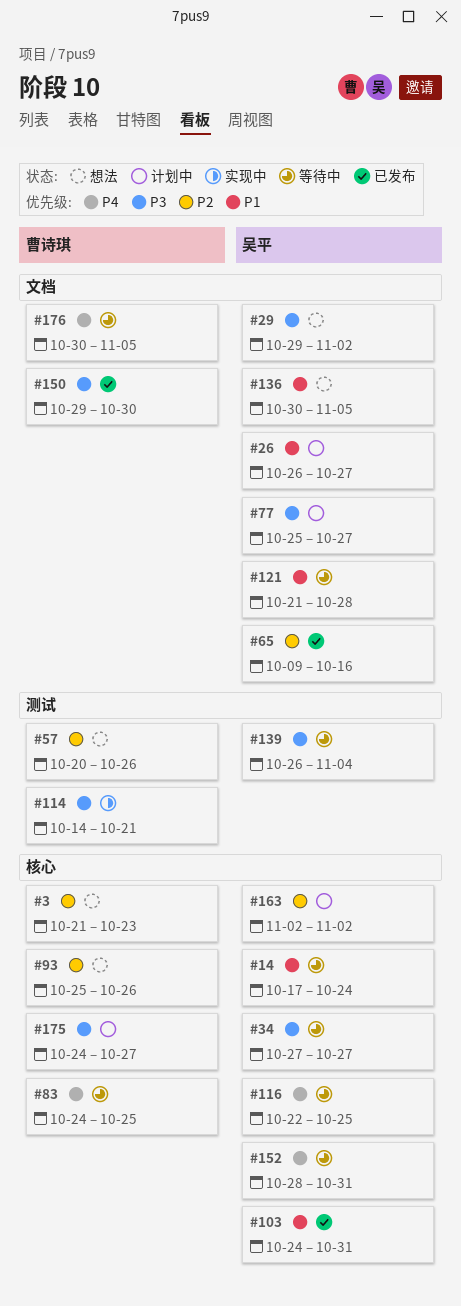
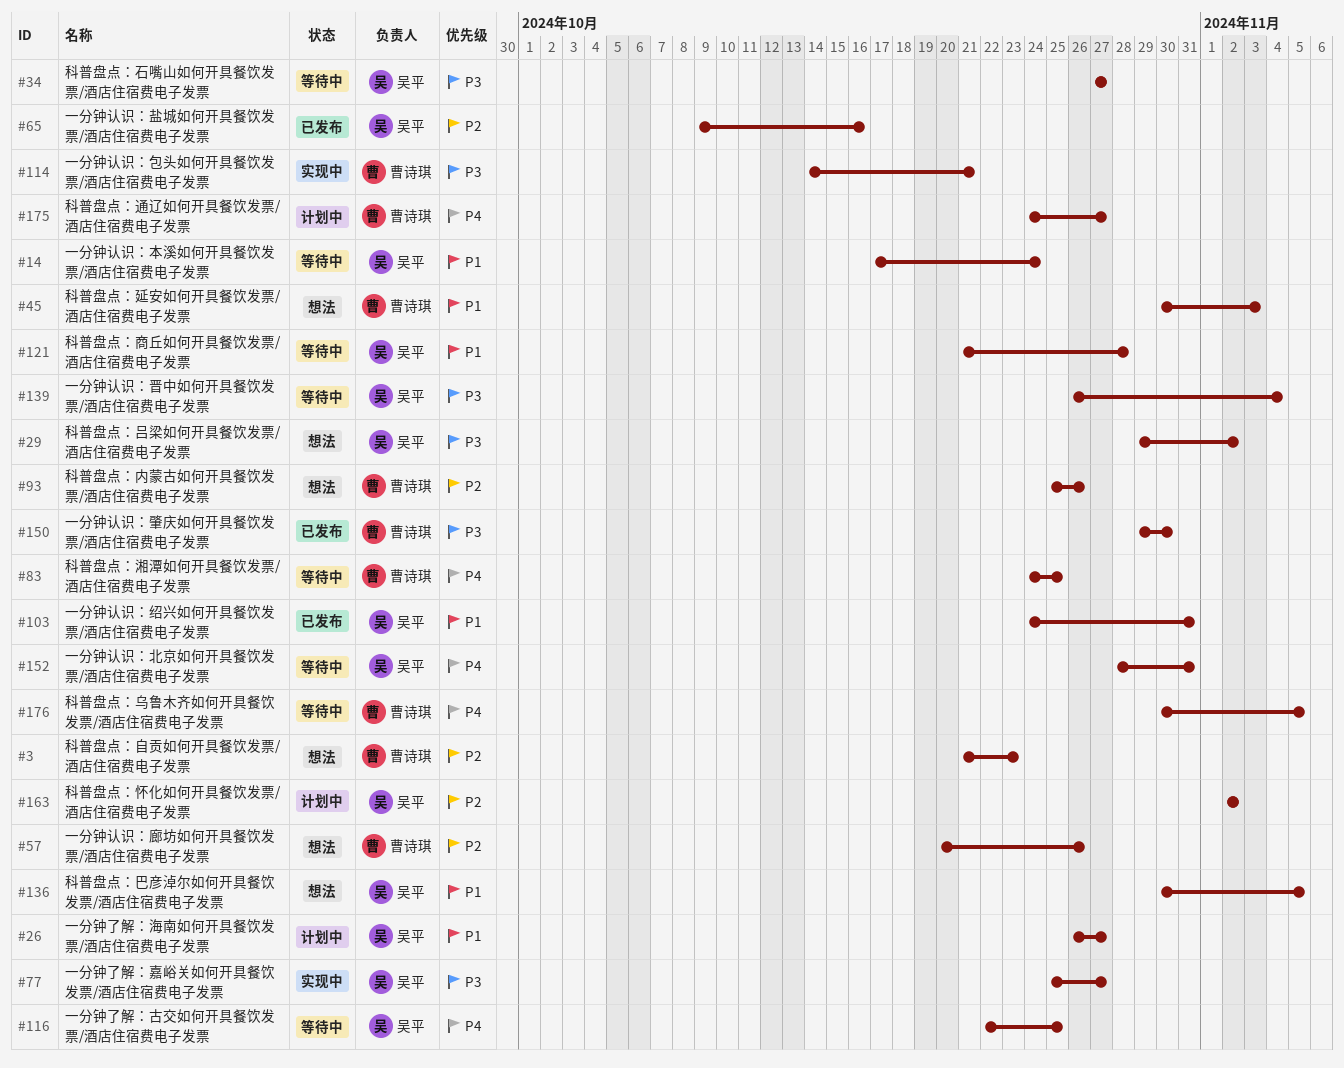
#45: none -> present
#77, status: 计划中 -> 实现中
#175, priority: P3 -> P4

